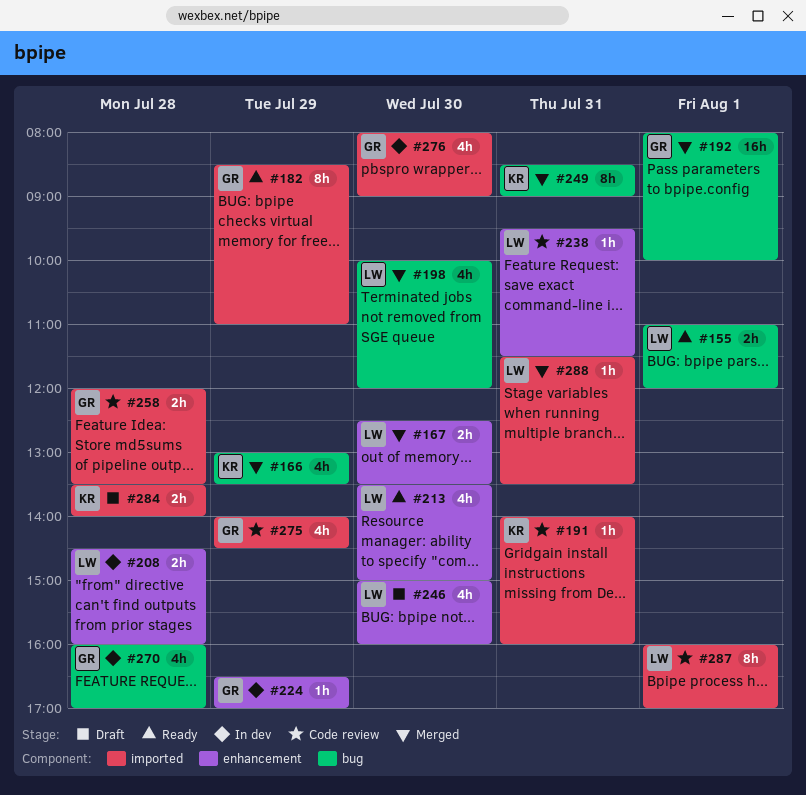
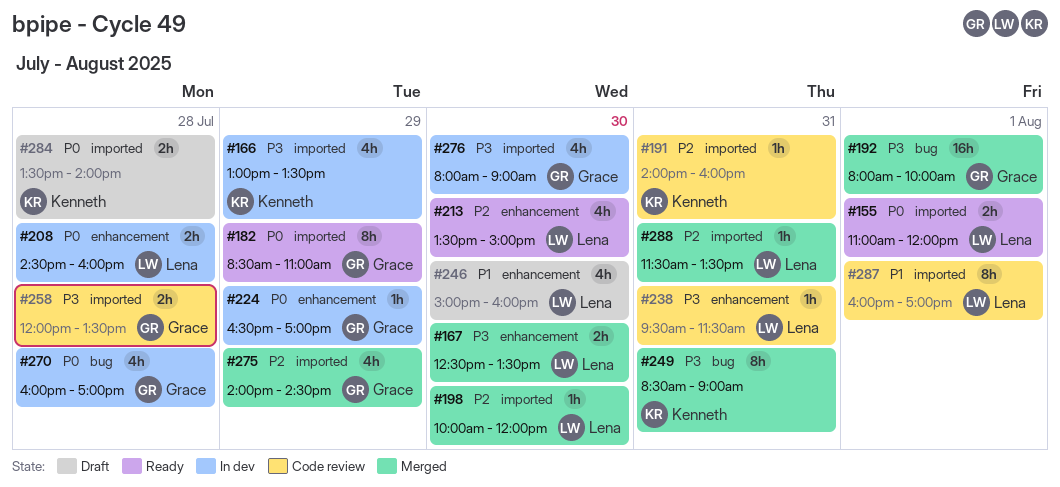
#155, label: bug -> imported
#166, status: Merged -> In dev
#166, label: bug -> imported
#198, label: bug -> imported
#198, estimate: 4h -> 1h
#275, status: Code review -> Merged

